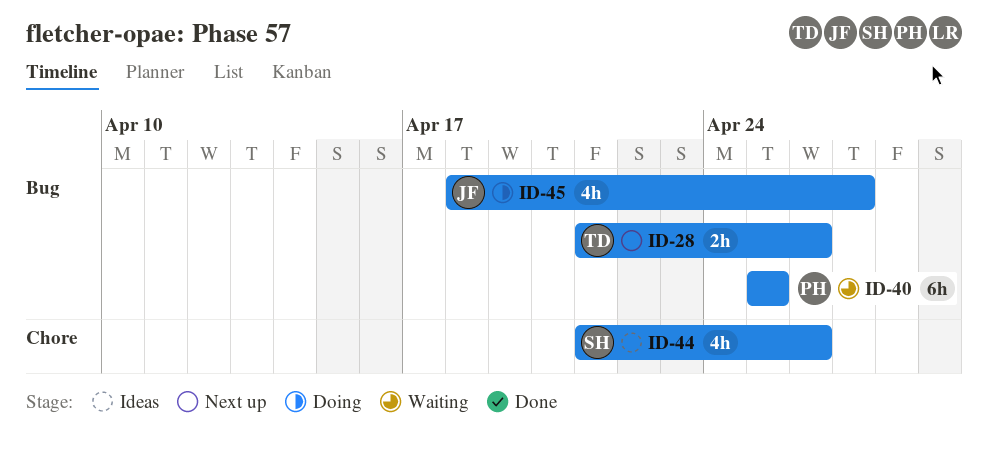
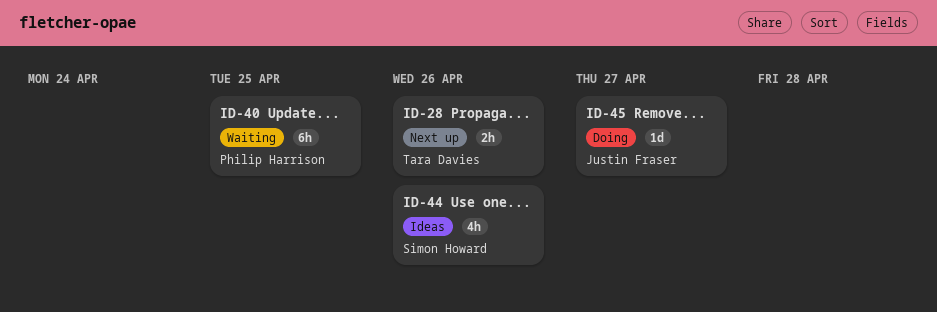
ID-45, estimate: 4h -> 1d

